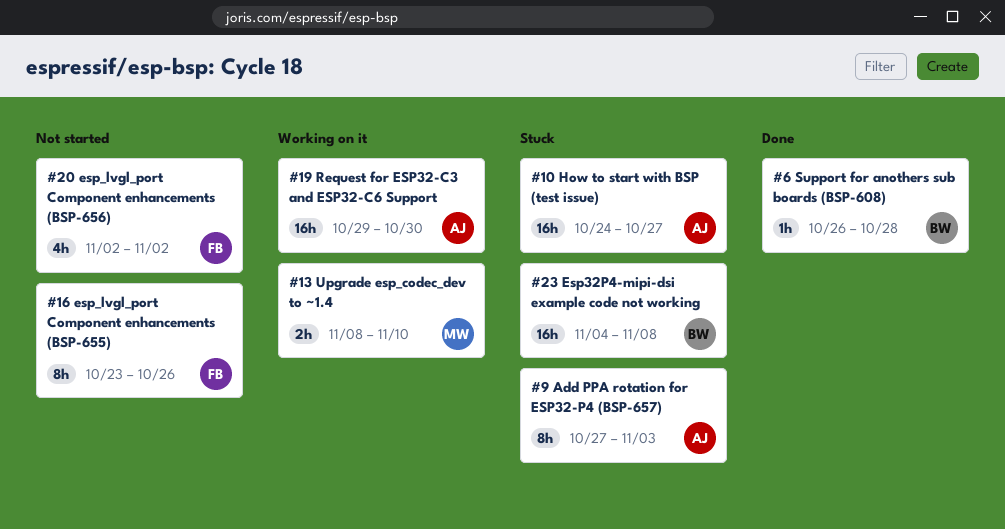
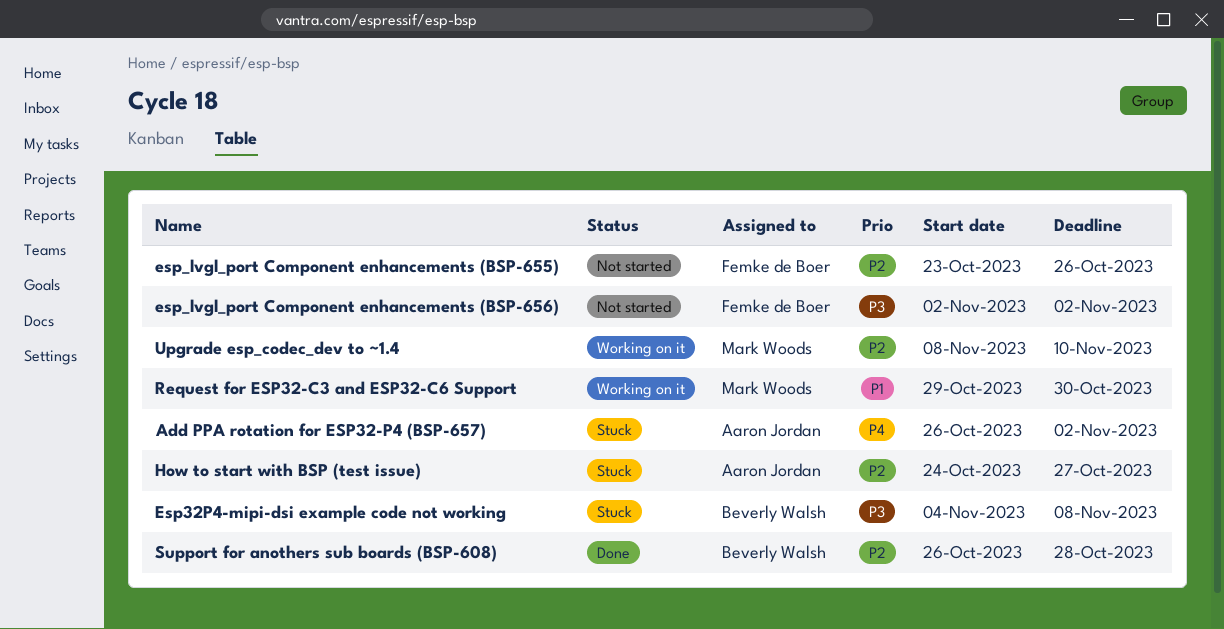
Add PPA rotation for ESP32-P4 (BSP-657), start: Oct 27 -> Oct 26
Add PPA rotation for ESP32-P4 (BSP-657), due: Nov 3 -> Nov 2
Request for ESP32-C3 and ESP32-C6 Support, owner: Aaron Jordan -> Mark Woods

